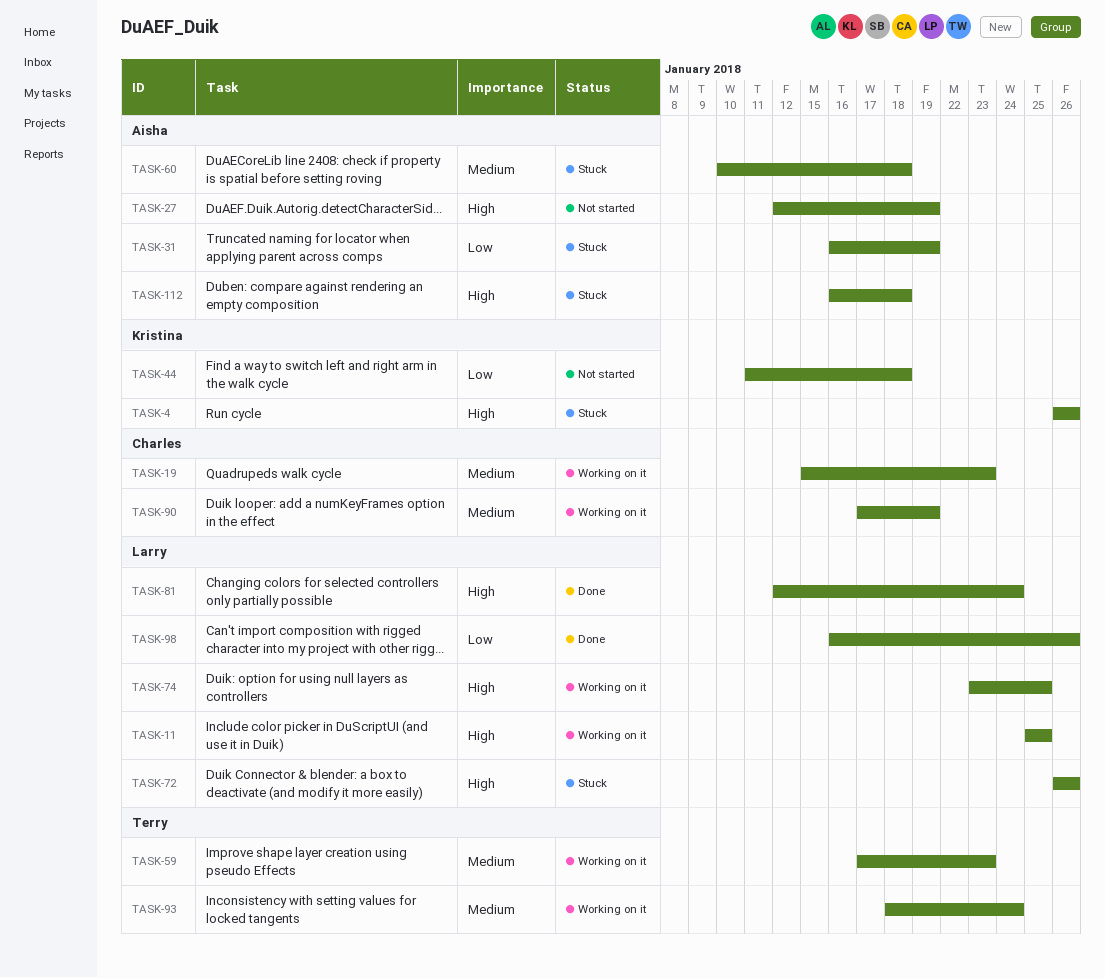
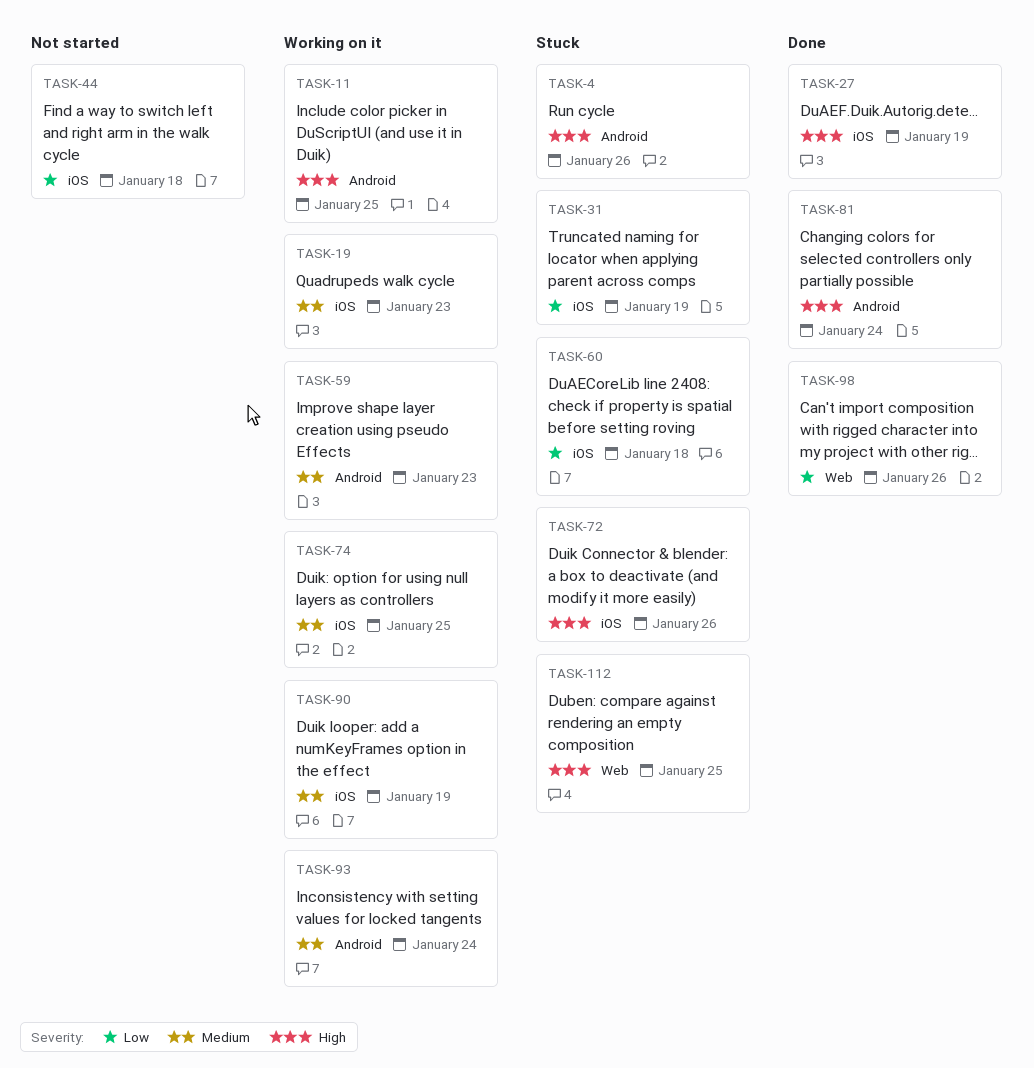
TASK-27, status: Not started -> Done
TASK-60, priority: Medium -> Low
TASK-74, priority: High -> Medium
TASK-112, due: Jan 18 -> Jan 25

